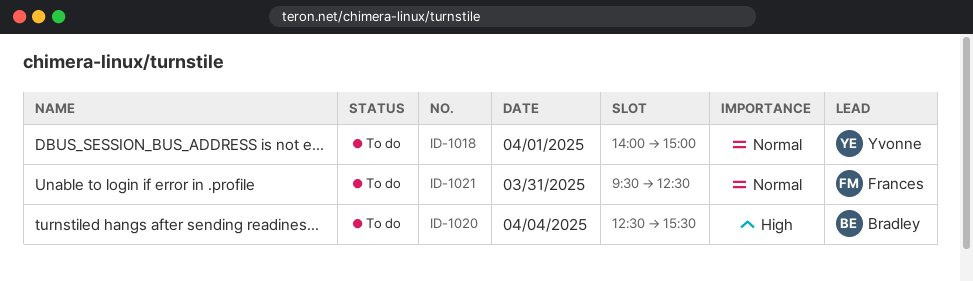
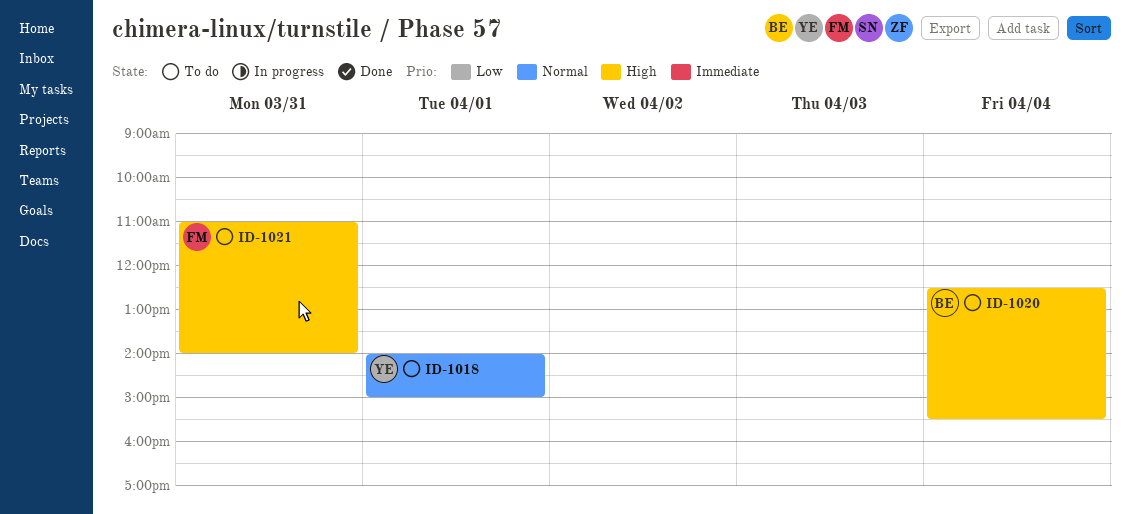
ID-1021, priority: Normal -> High
ID-1021, begins: 09:30 -> 11:00
ID-1021, ends: 12:30 -> 14:00

